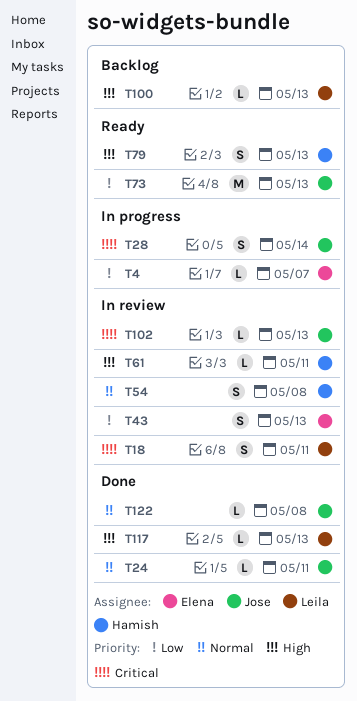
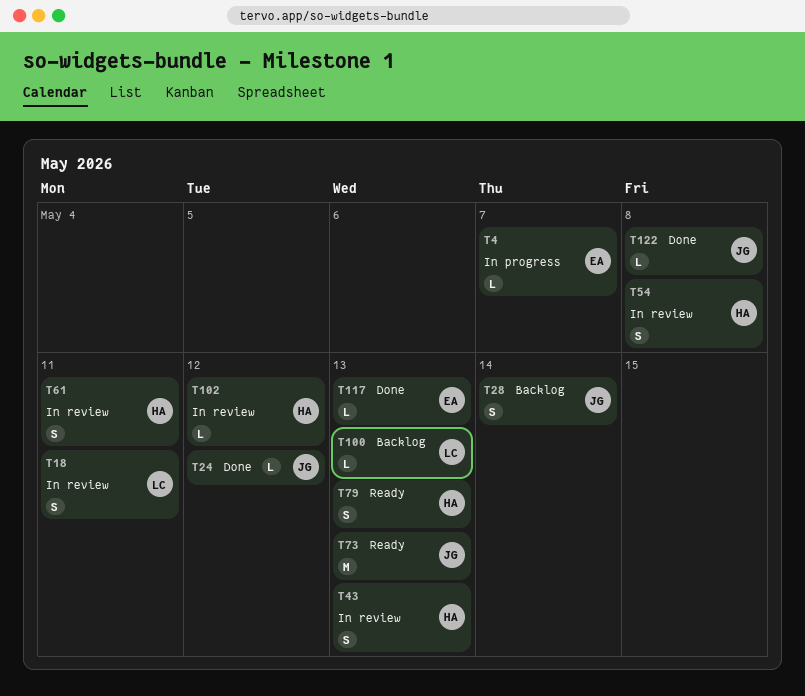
T24, due: May 11 -> May 12
T28, status: In progress -> Backlog
T43, owner: Elena -> Hamish
T61, estimate: L -> S
T102, owner: Jose -> Hamish
T102, due: May 13 -> May 12
T117, owner: Leila -> Elena

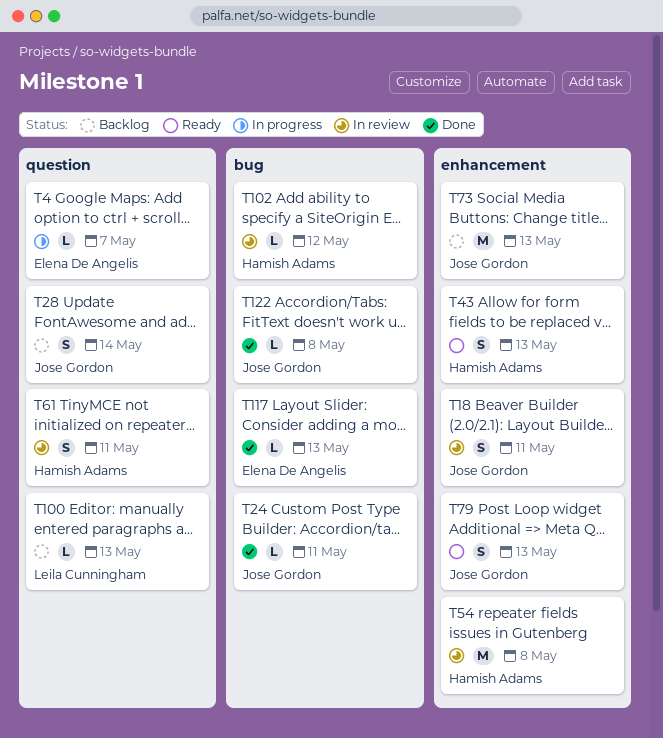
T18, owner: Leila Cunningham -> Jose Gordon
T24, due: May 12 -> May 11
T43, status: In review -> Ready
T54, estimate: S -> M
T73, status: Ready -> Backlog
T79, owner: Hamish Adams -> Jose Gordon

